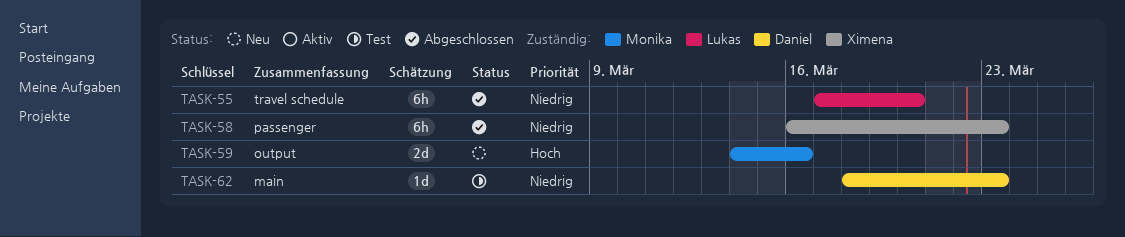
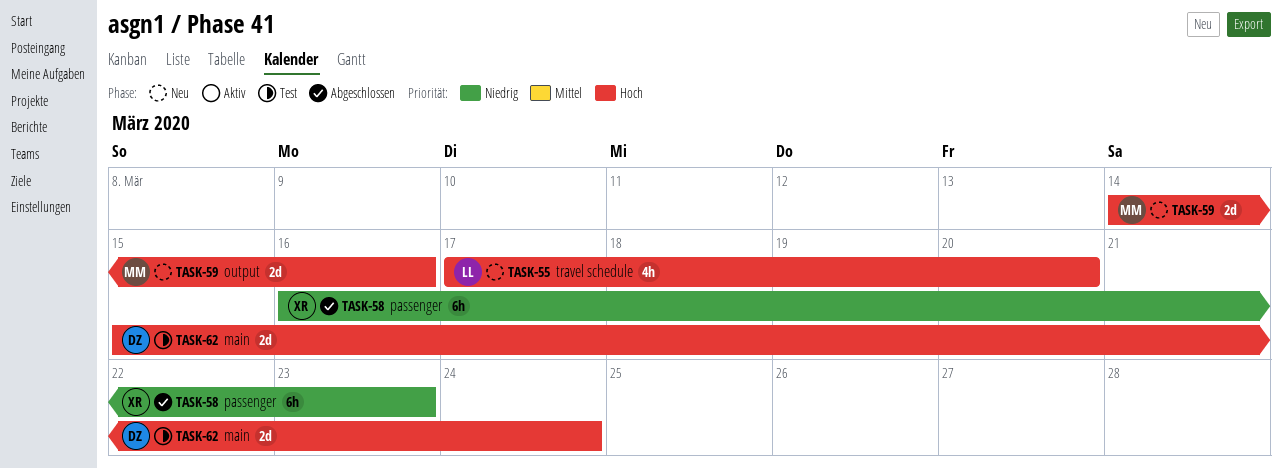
TASK-55, status: Abgeschlossen -> Neu
TASK-55, priority: Niedrig -> Hoch
TASK-55, estimate: 6h -> 4h
TASK-62, priority: Niedrig -> Hoch
TASK-62, estimate: 1d -> 2d
TASK-62, start: Mar 18 -> Mar 15
TASK-62, due: Mar 23 -> Mar 24

